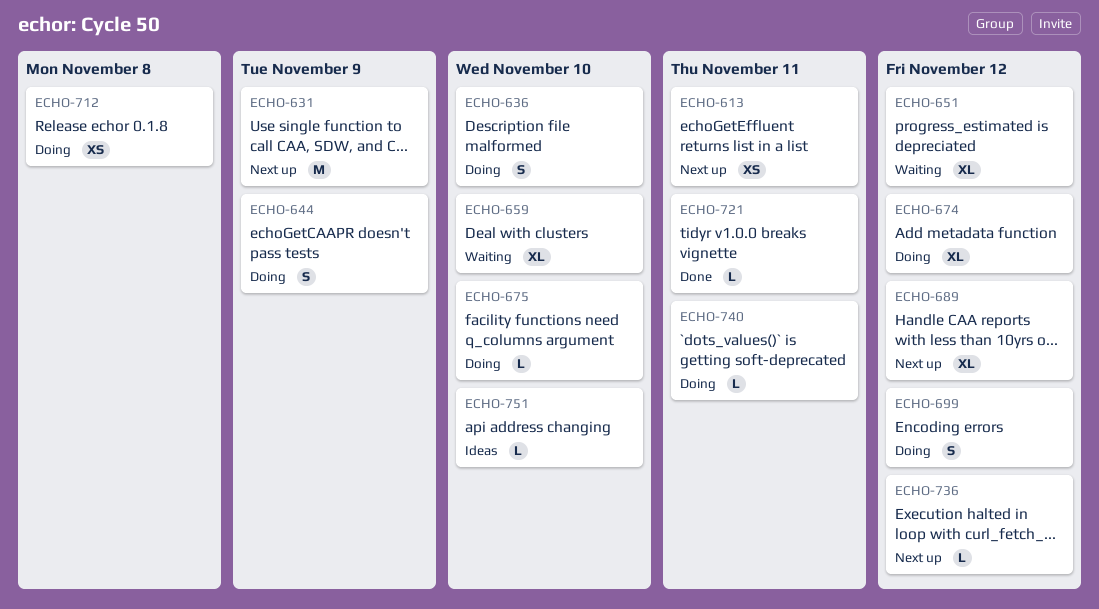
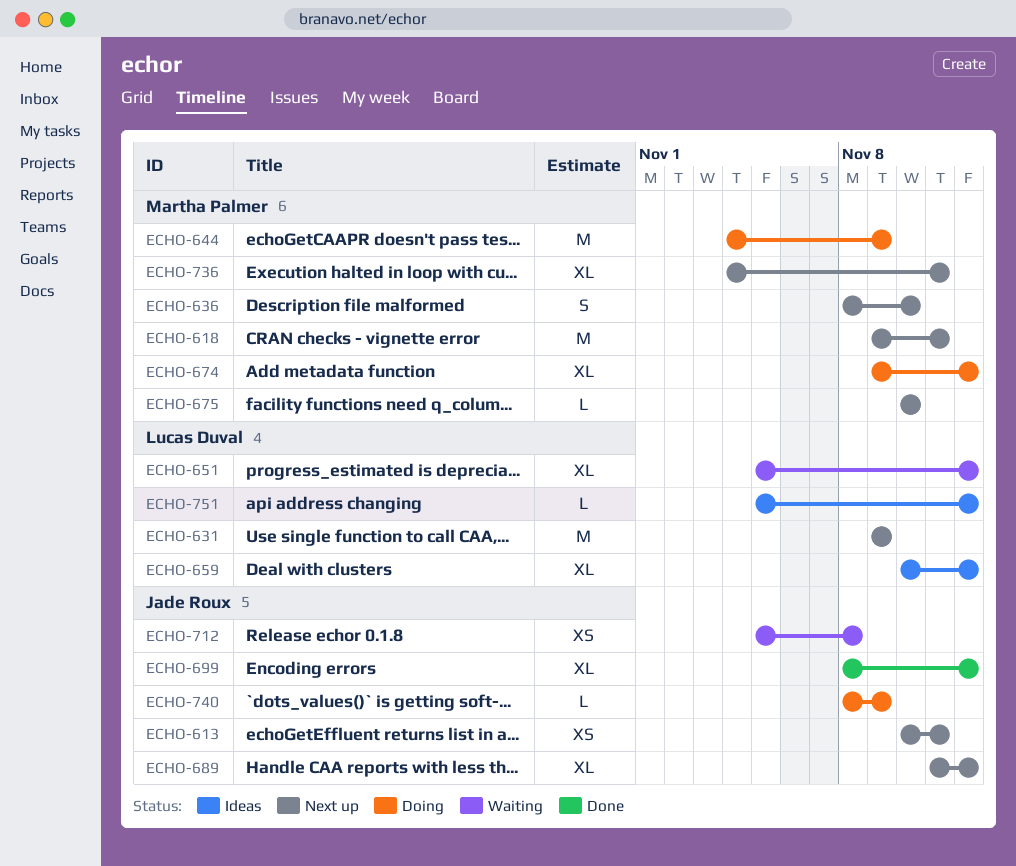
ECHO-618: none -> present
ECHO-636, status: Doing -> Next up
ECHO-644, estimate: S -> M
ECHO-659, status: Waiting -> Ideas
ECHO-659, due: Nov 10 -> Nov 12
ECHO-675, status: Doing -> Next up
ECHO-699, status: Doing -> Done
ECHO-699, estimate: S -> XL
ECHO-712, status: Doing -> Waiting
ECHO-721: present -> none
ECHO-736, estimate: L -> XL
ECHO-736, due: Nov 12 -> Nov 11
ECHO-740, due: Nov 11 -> Nov 9
ECHO-751, due: Nov 10 -> Nov 12

